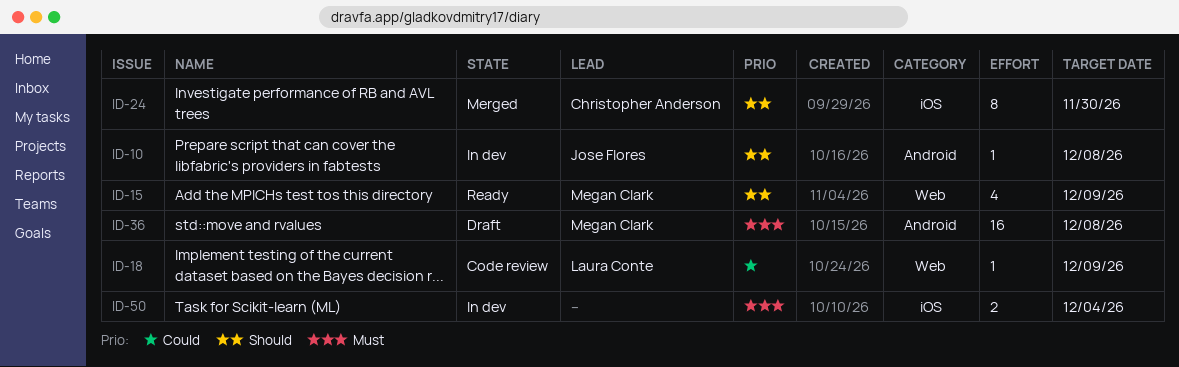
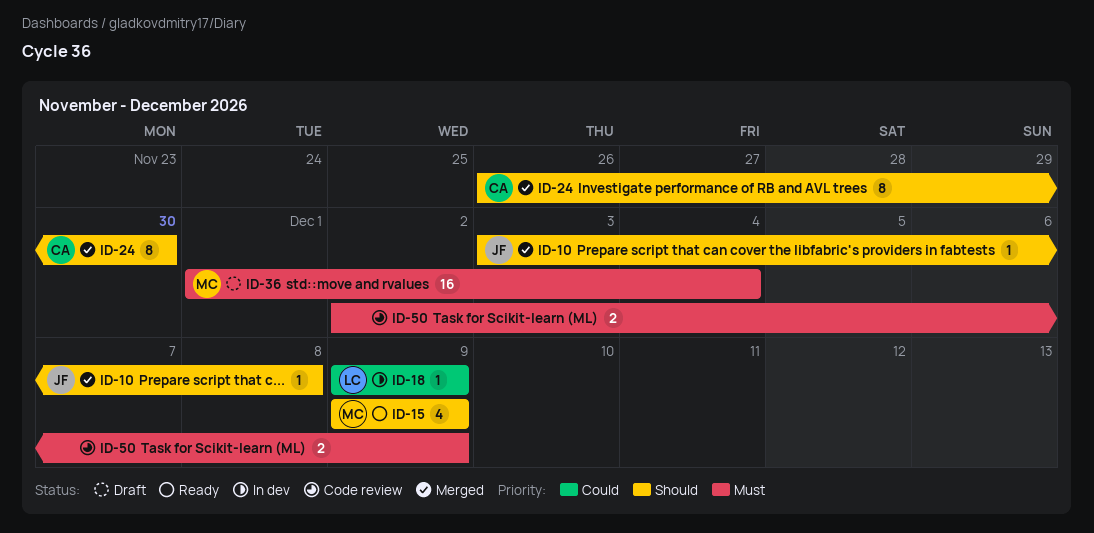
ID-10, status: In dev -> Merged
ID-18, status: Code review -> In dev
ID-36, due: Dec 8 -> Dec 4
ID-50, status: In dev -> Code review
ID-50, due: Dec 4 -> Dec 9

